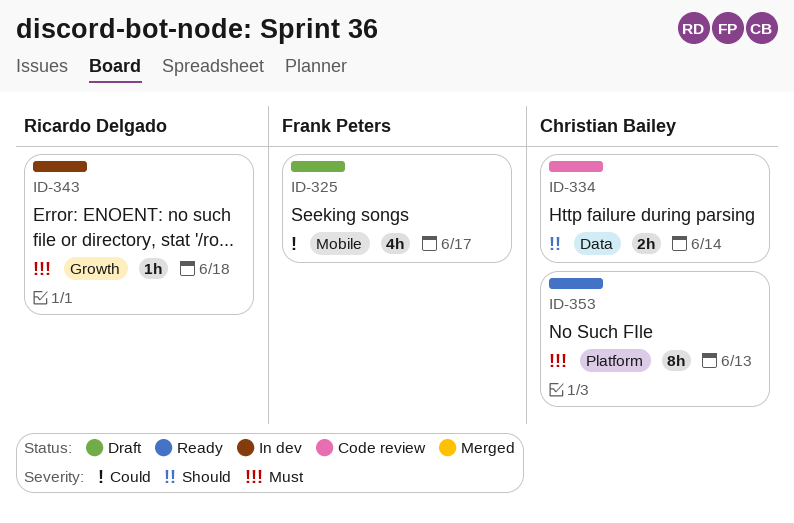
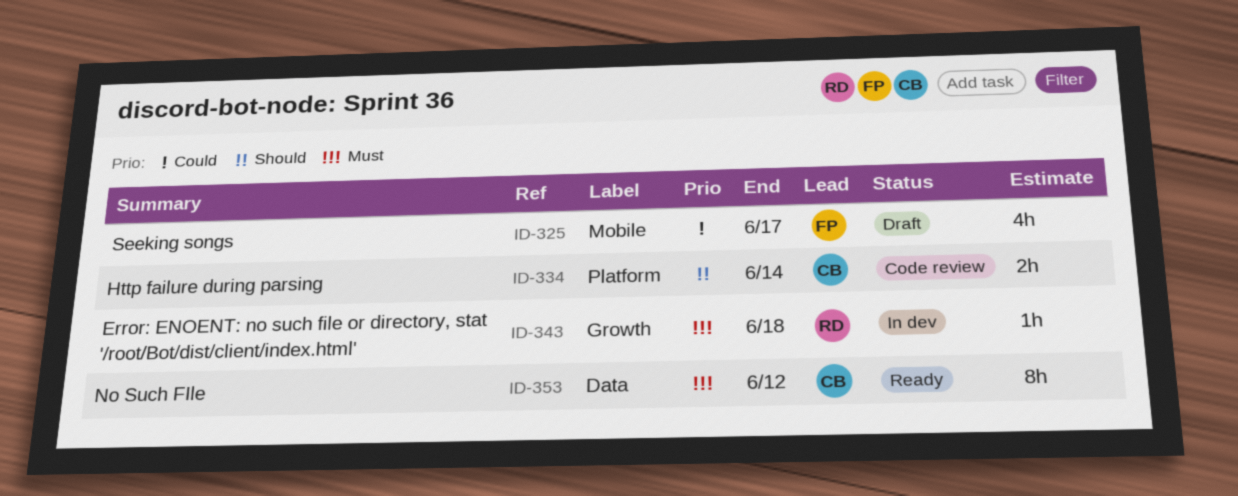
ID-334, label: Data -> Platform
ID-353, label: Platform -> Data
ID-353, due: Jun 13 -> Jun 12

